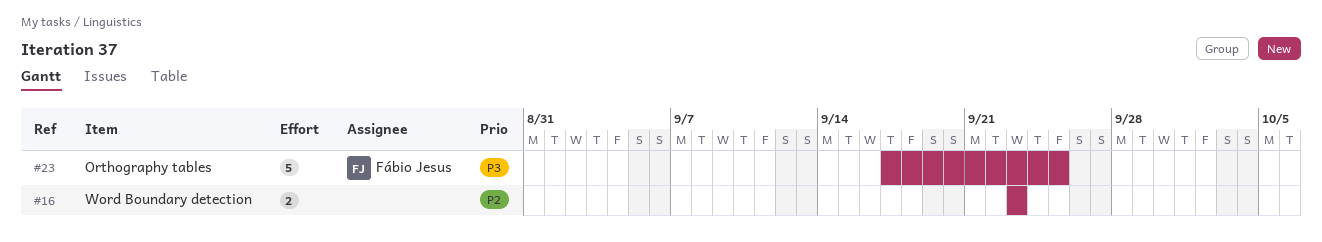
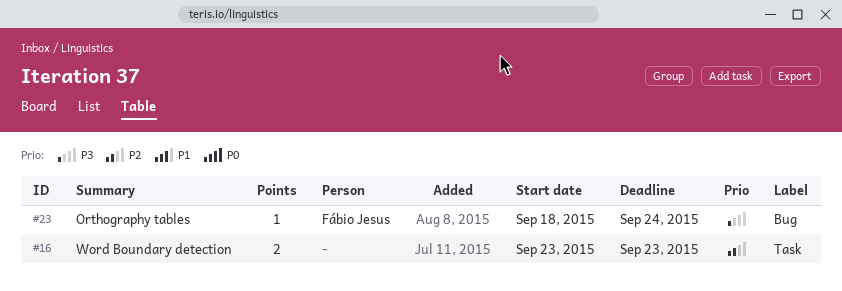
#23, estimate: 5 -> 1
#23, start: Sep 17 -> Sep 18
#23, due: Sep 25 -> Sep 24

